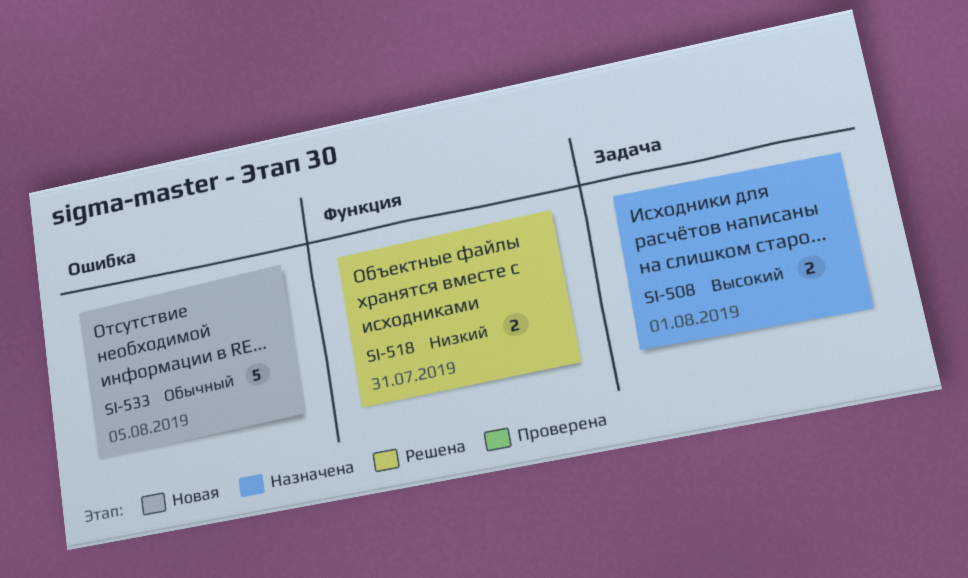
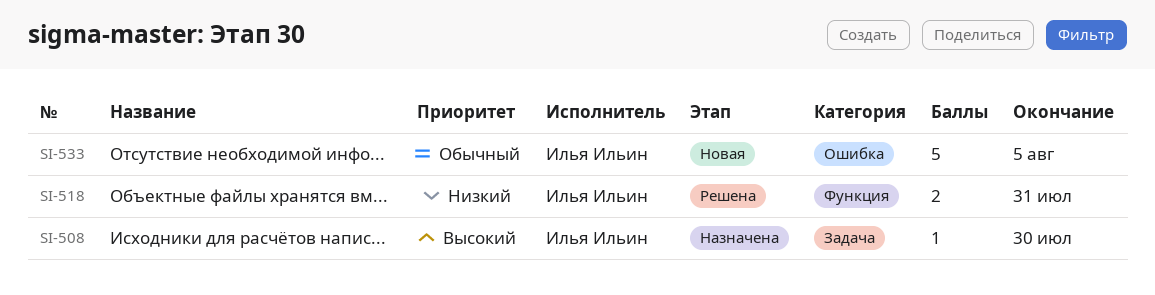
SI-508, estimate: 2 -> 1
SI-508, due: Aug 1 -> Jul 30

